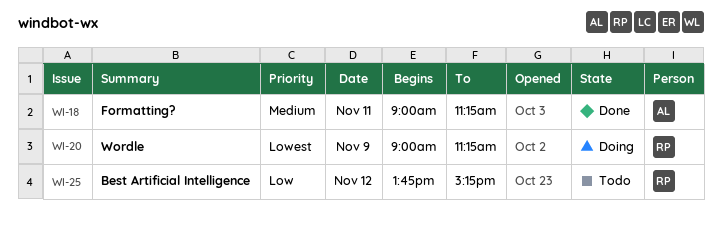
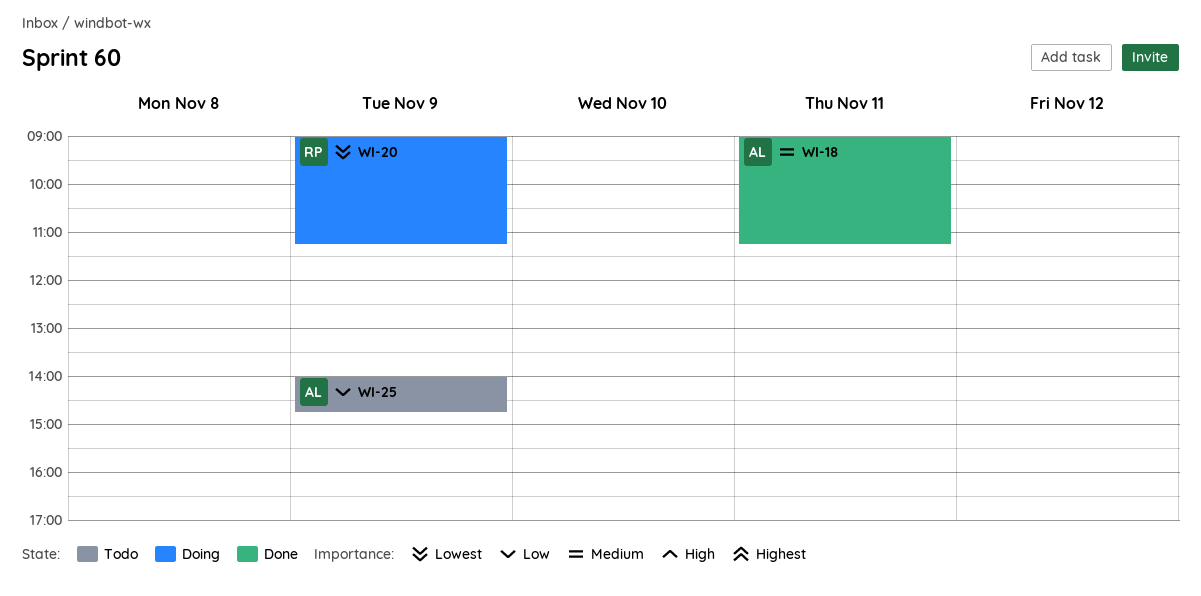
WI-25, owner: RP -> AL
WI-25, day: Nov 12 -> Nov 9
WI-25, begins: 13:45 -> 14:00
WI-25, ends: 15:15 -> 14:45

